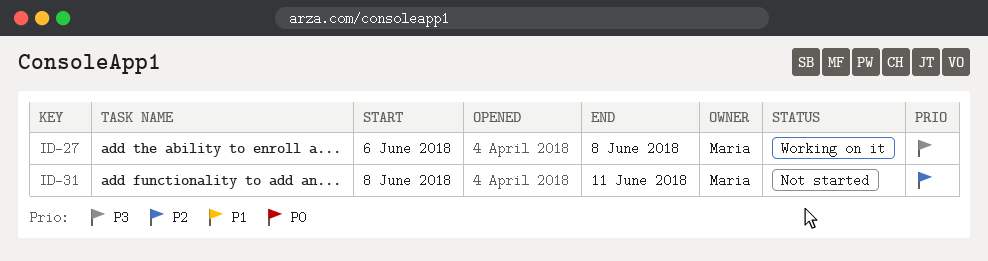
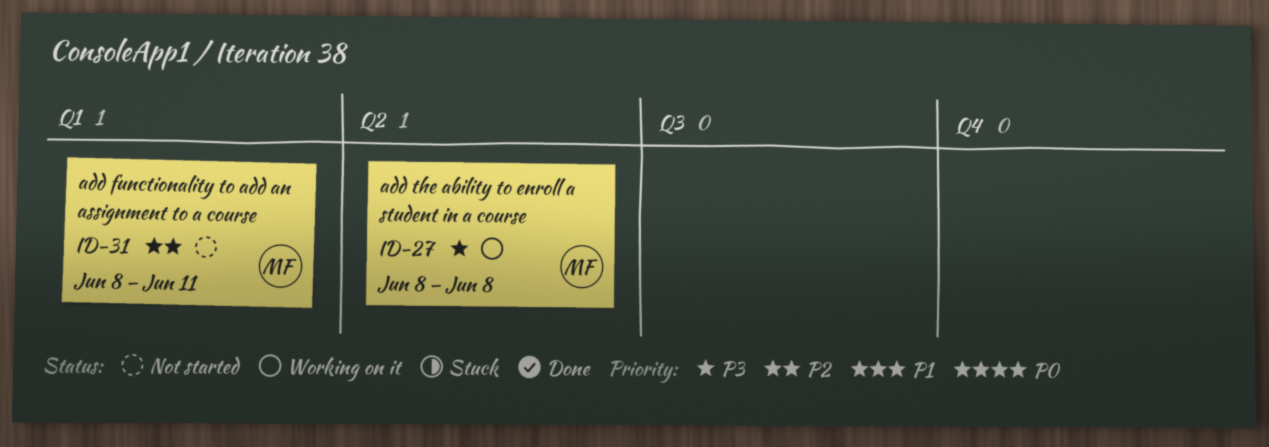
ID-27, start: Jun 6 -> Jun 8

